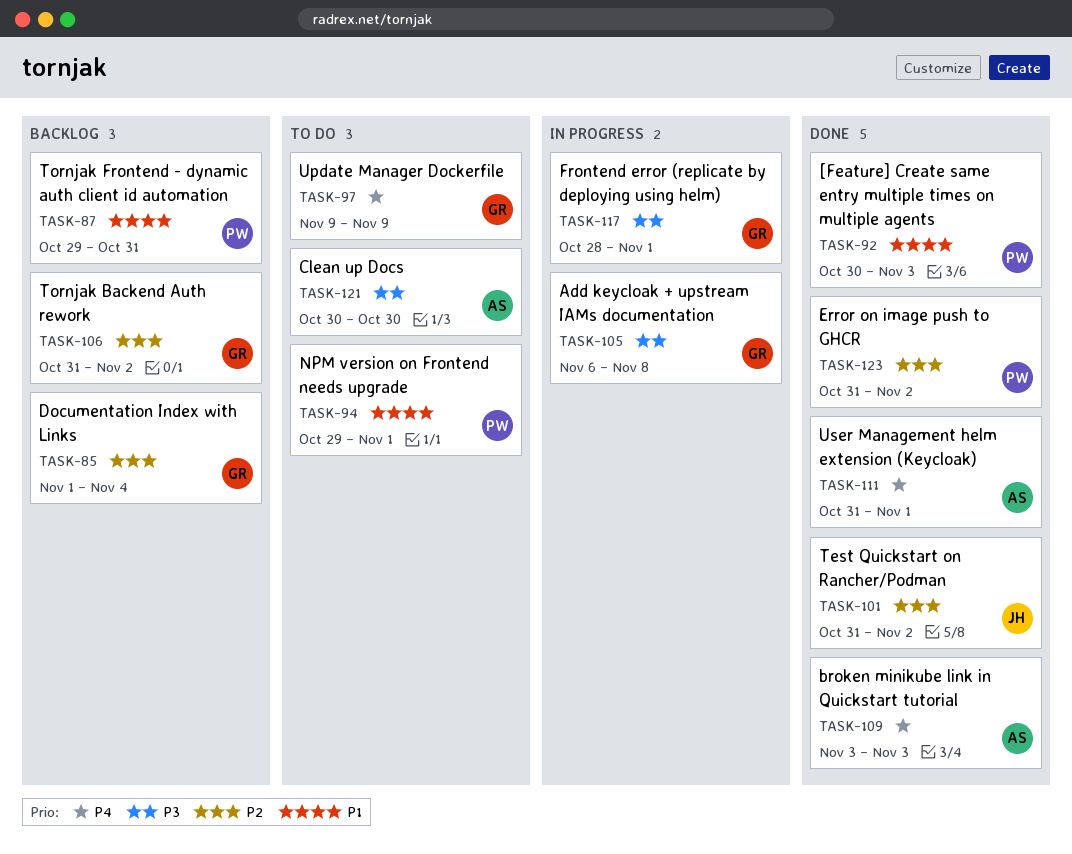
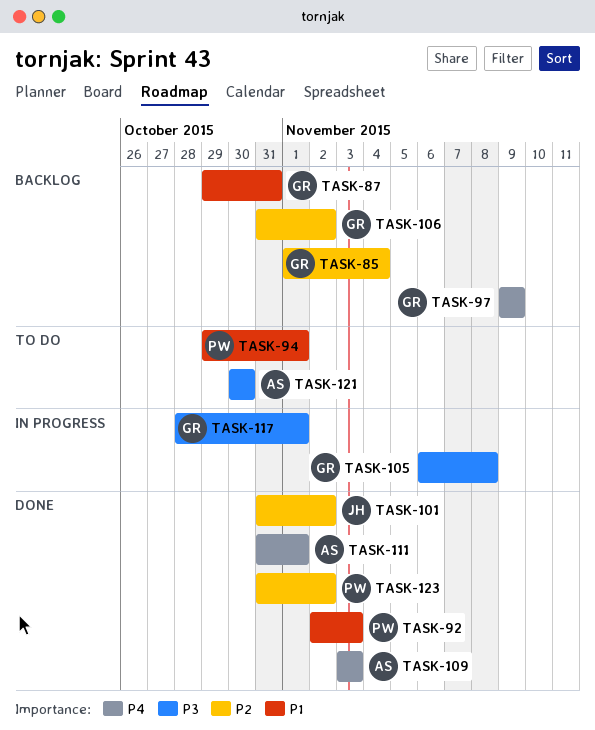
TASK-87, owner: PW -> GR
TASK-92, start: Oct 30 -> Nov 2
TASK-97, status: To do -> Backlog

